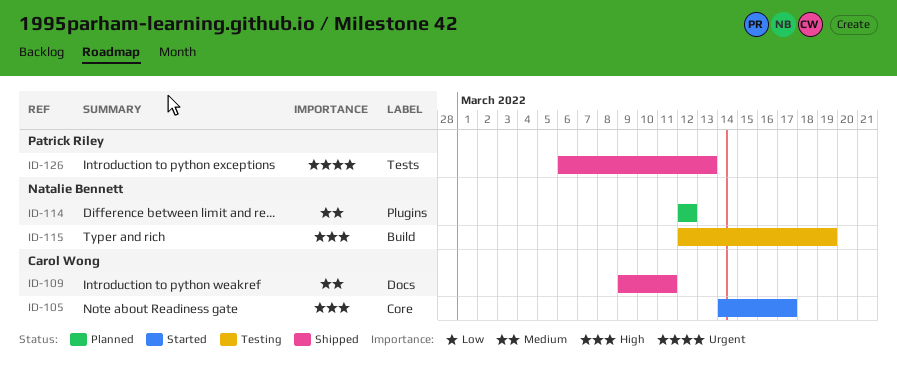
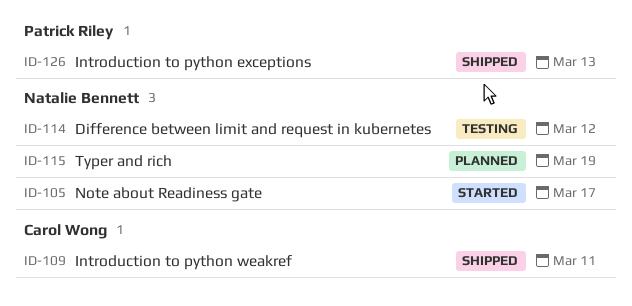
ID-105, owner: Carol Wong -> Natalie Bennett
ID-114, status: Planned -> Testing
ID-115, status: Testing -> Planned

